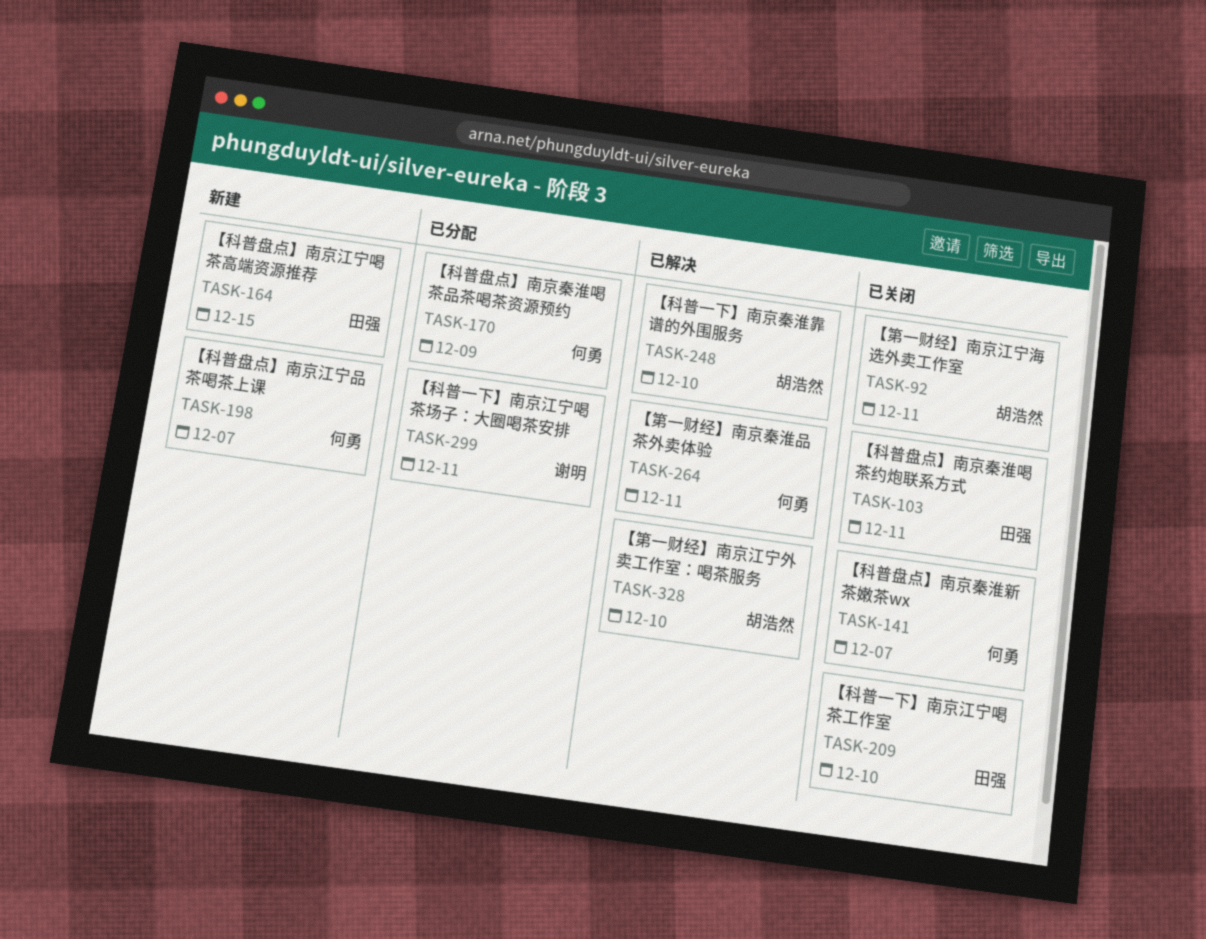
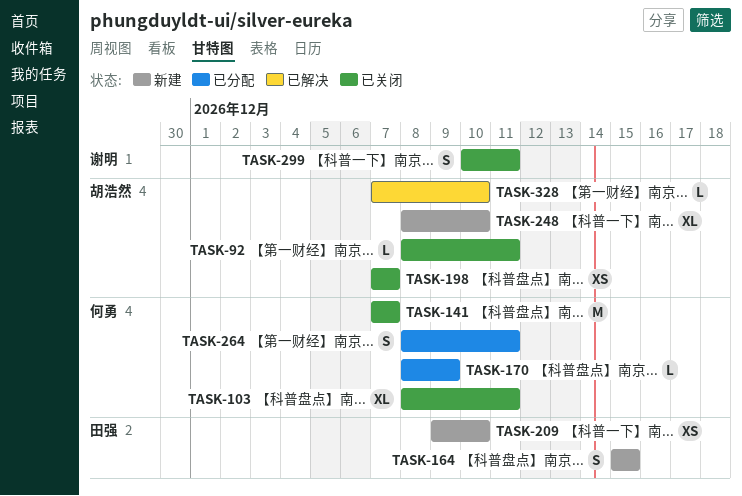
TASK-103, owner: 田强 -> 何勇
TASK-198, status: 新建 -> 已关闭
TASK-198, owner: 何勇 -> 胡浩然
TASK-209, status: 已关闭 -> 新建
TASK-248, status: 已解决 -> 新建
TASK-264, status: 已解决 -> 已分配
TASK-299, status: 已分配 -> 已关闭

